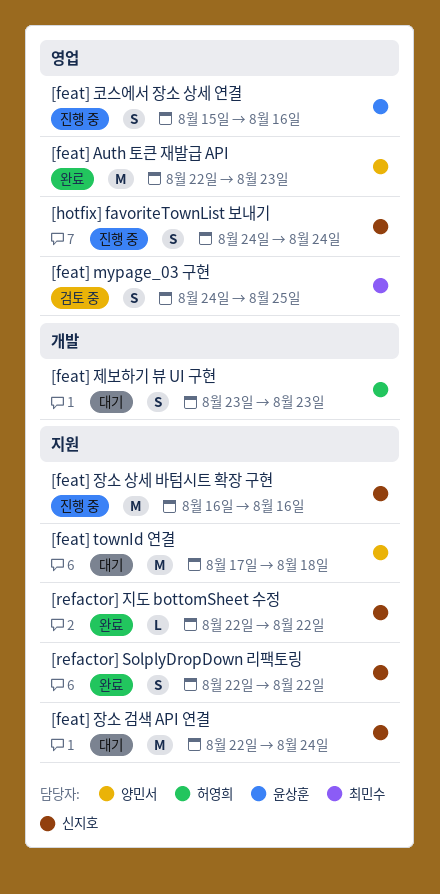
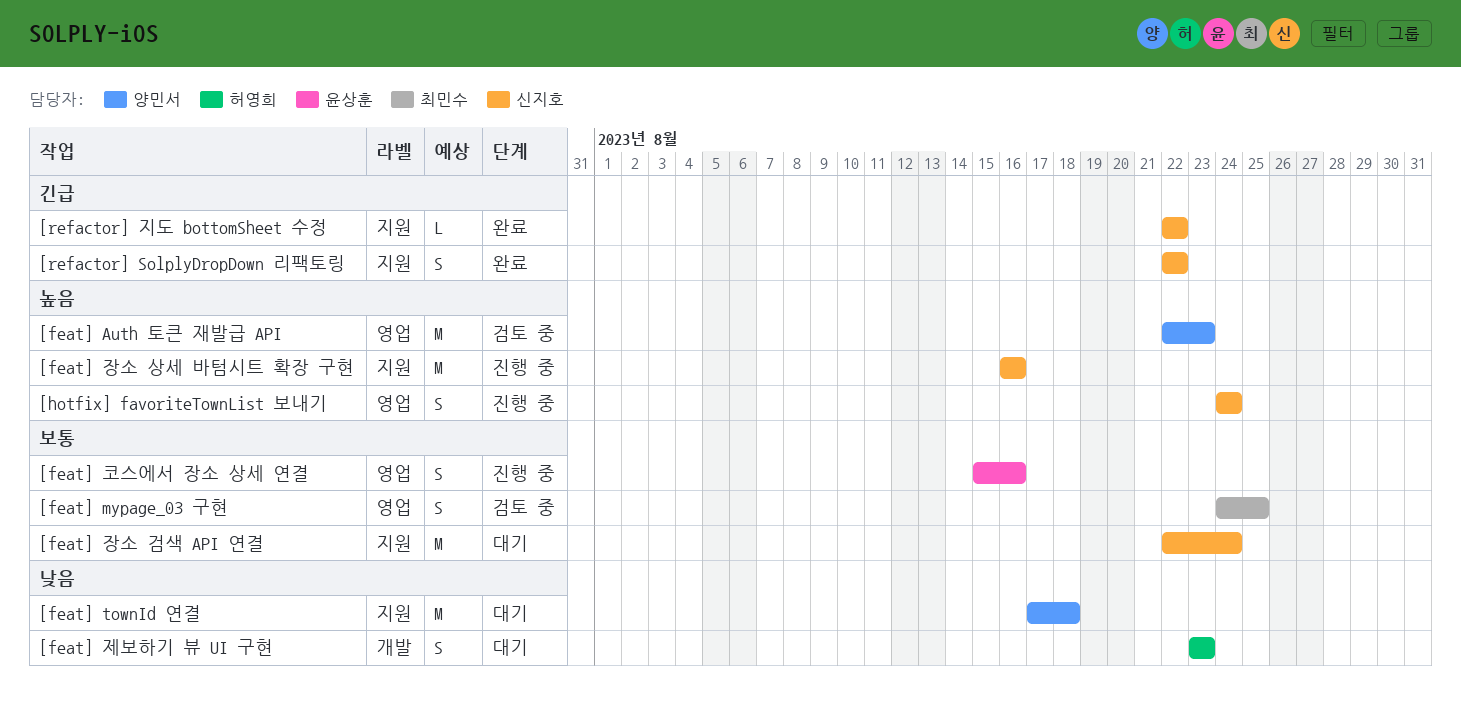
[feat] Auth 토큰 재발급 API, status: 완료 -> 검토 중

